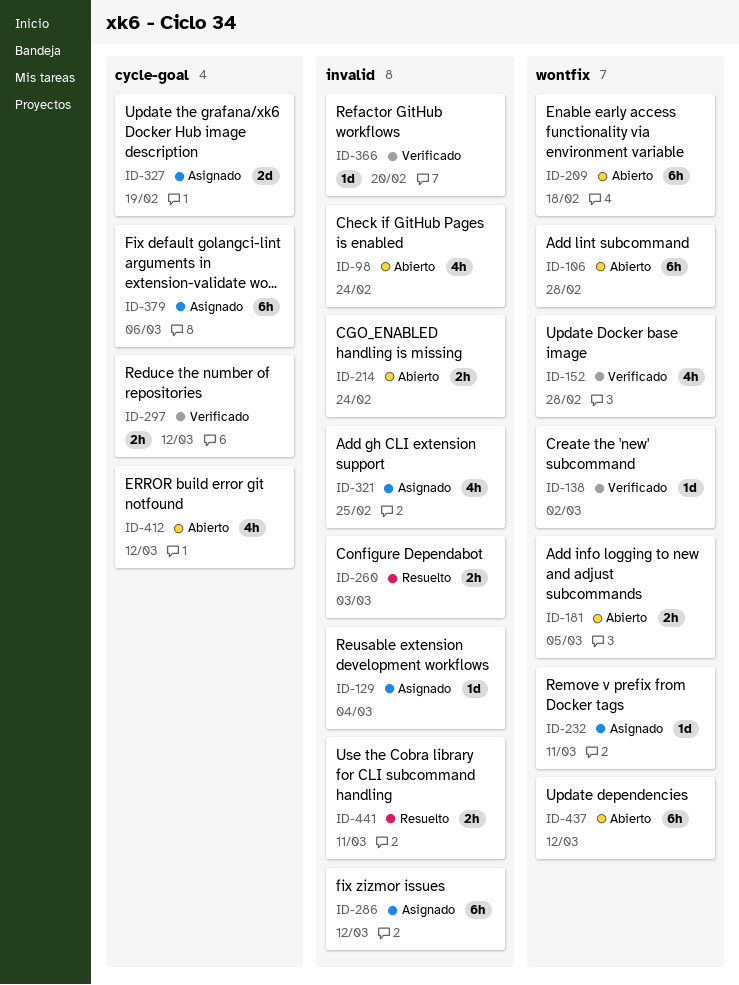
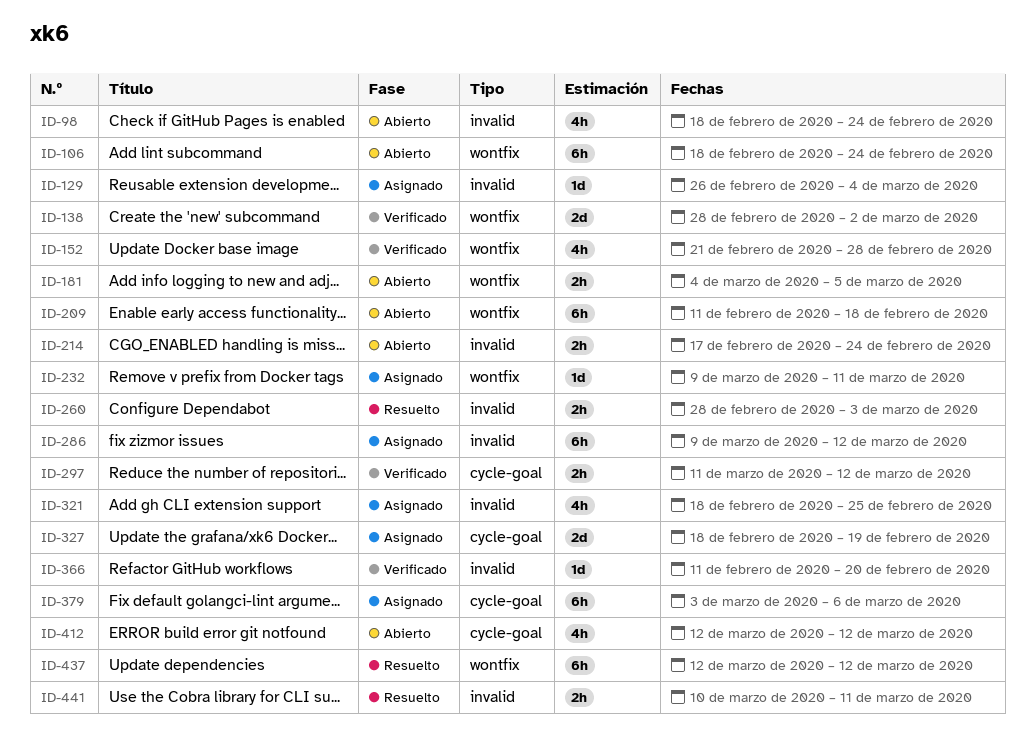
ID-106, due: Feb 28 -> Feb 24
ID-138, estimate: 1d -> 2d
ID-437, status: Abierto -> Resuelto

